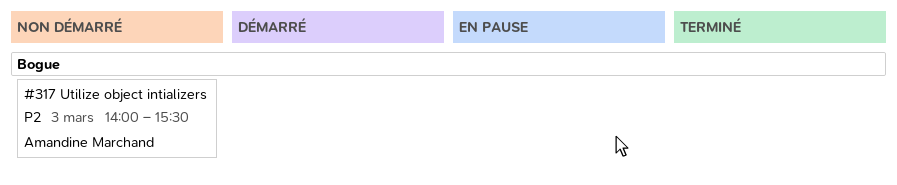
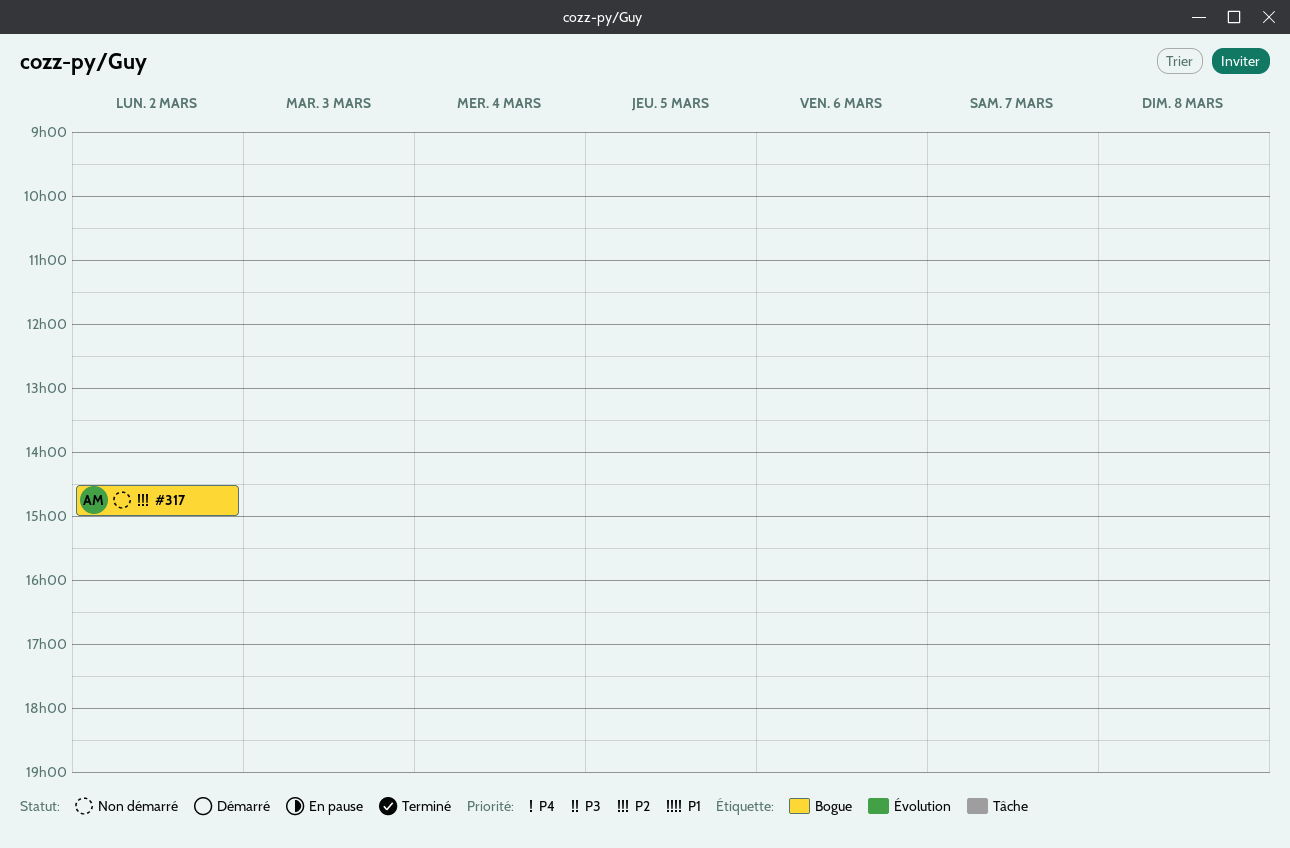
#317, day: Mar 3 -> Mar 2
#317, begins: 14:00 -> 14:30
#317, ends: 15:30 -> 15:00

